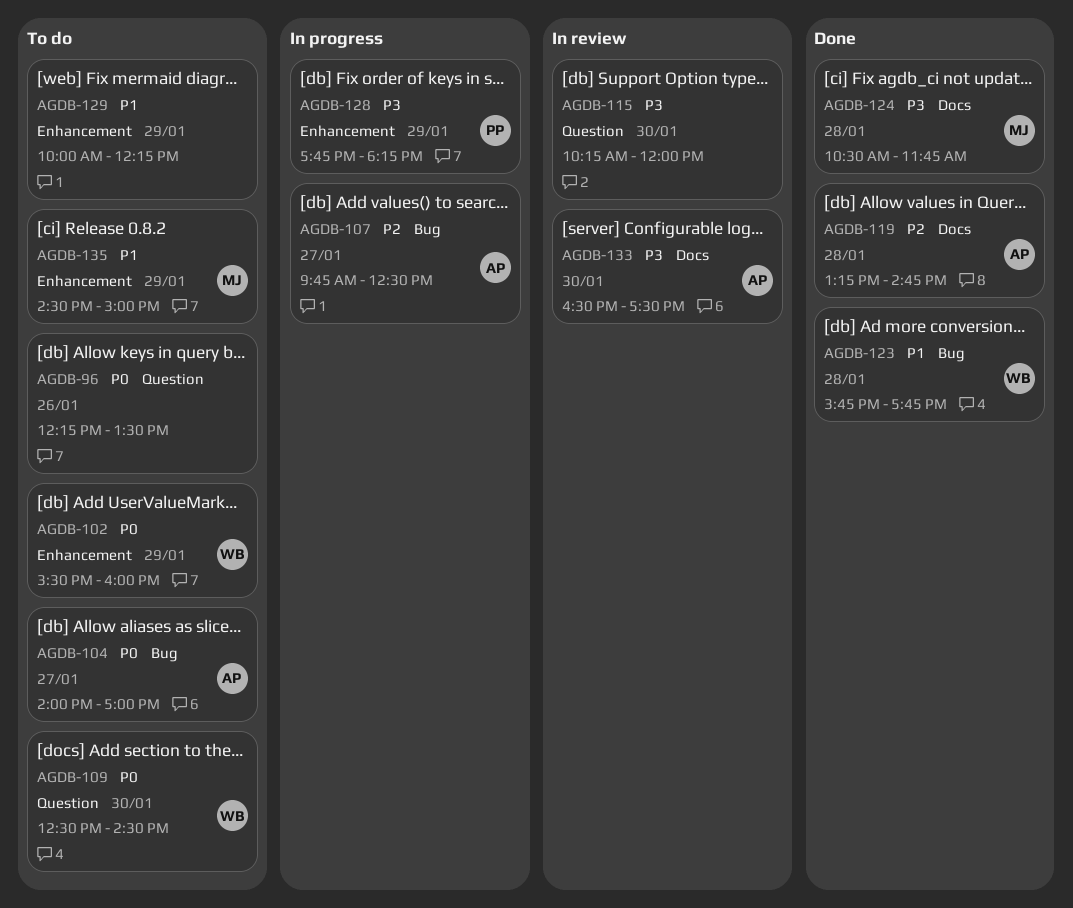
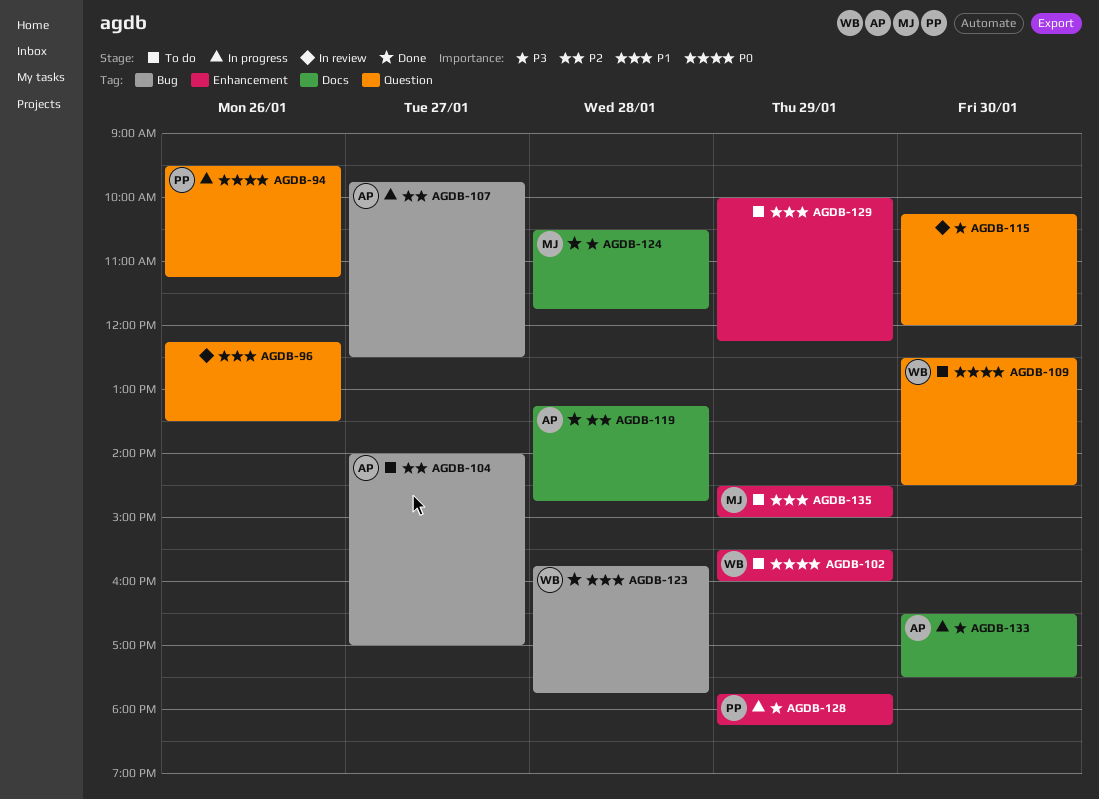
AGDB-94: none -> present
AGDB-96, status: To do -> In review
AGDB-96, priority: P0 -> P1
AGDB-104, priority: P0 -> P2
AGDB-133, status: In review -> In progress

